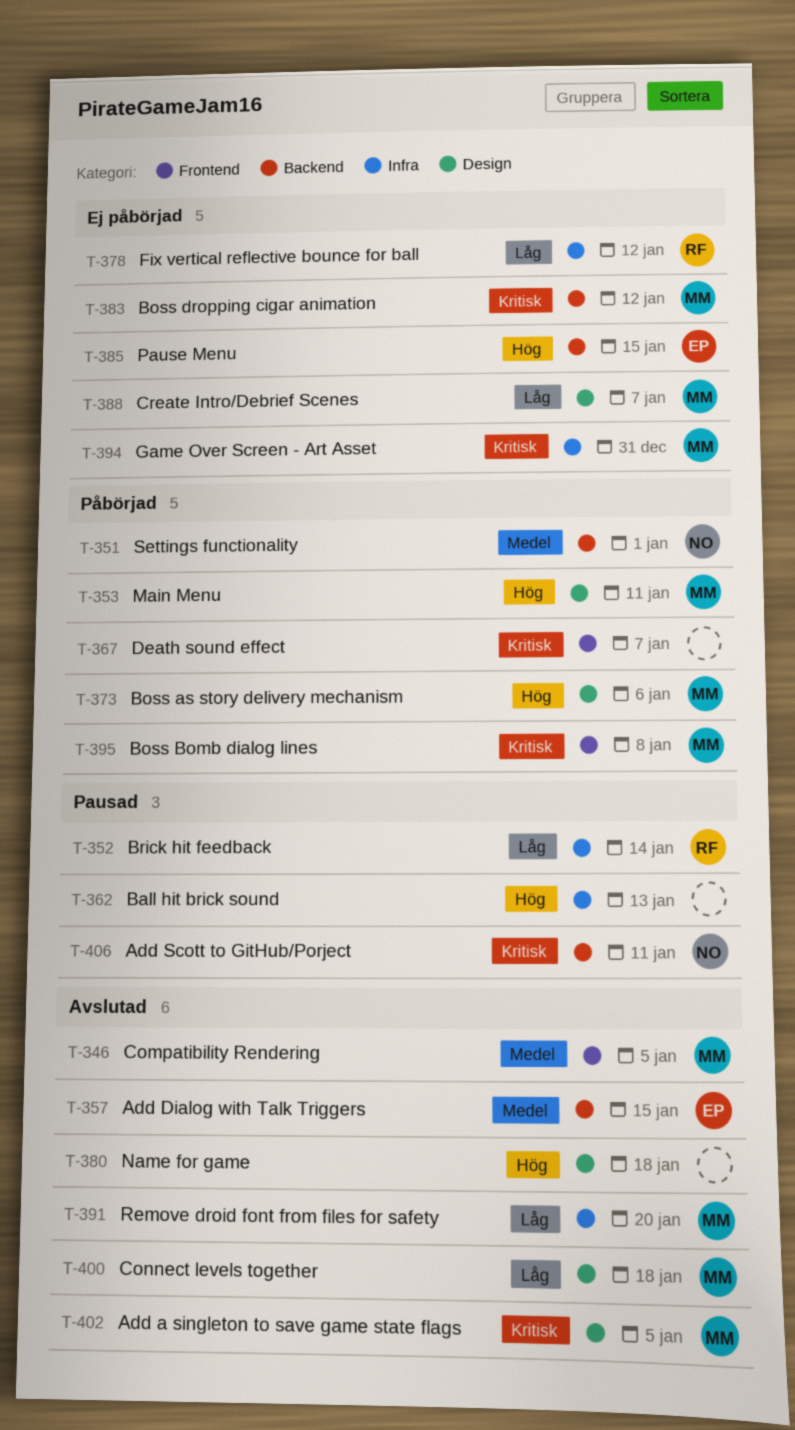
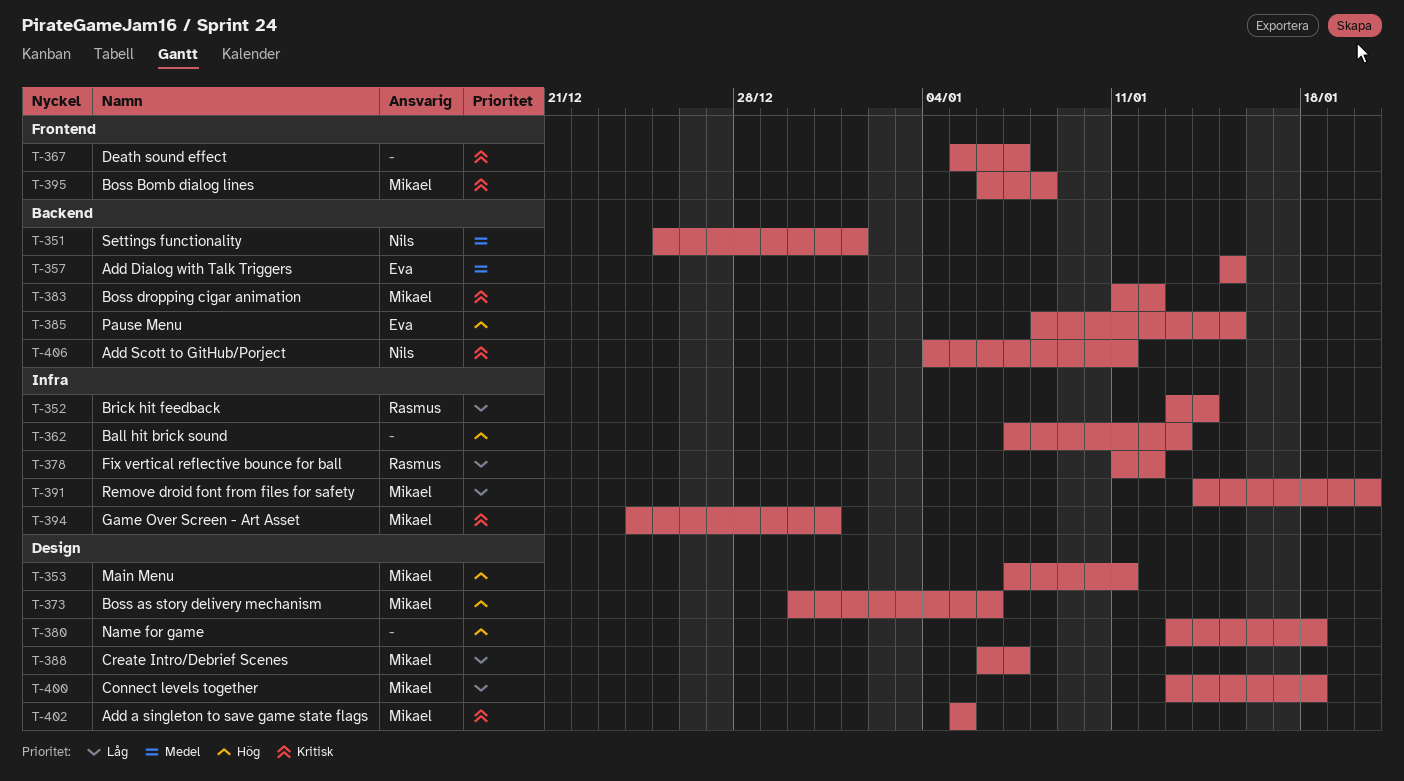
T-346: present -> none

